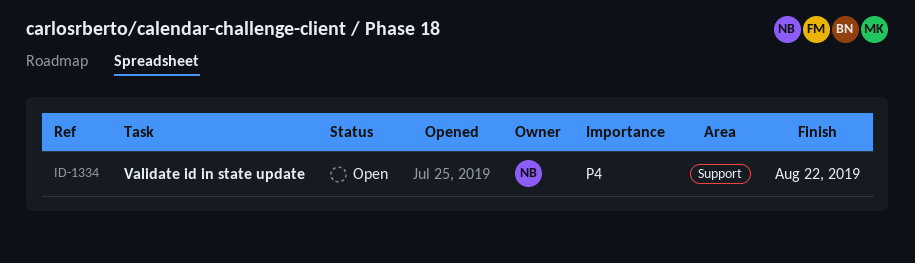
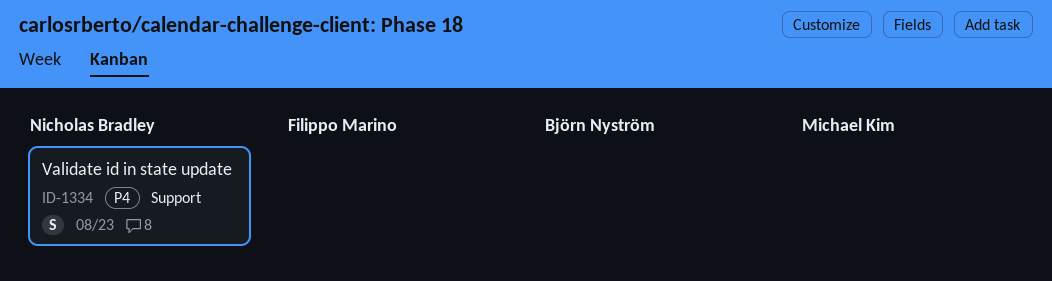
ID-1334, due: Aug 22 -> Aug 23

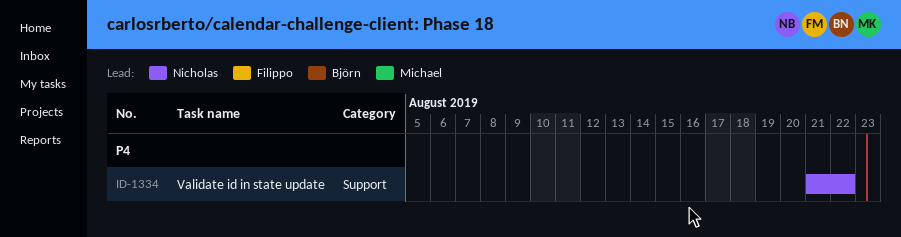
ID-1334, due: Aug 23 -> Aug 22

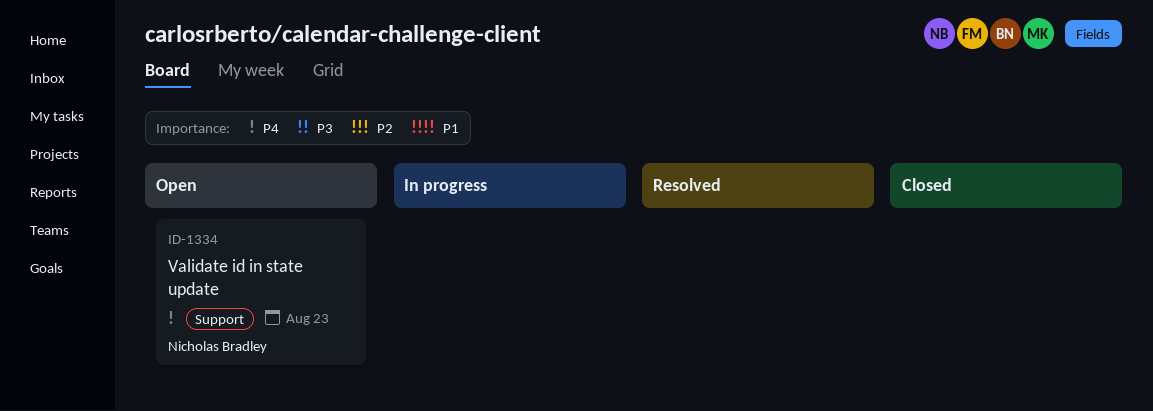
ID-1334, due: Aug 22 -> Aug 23

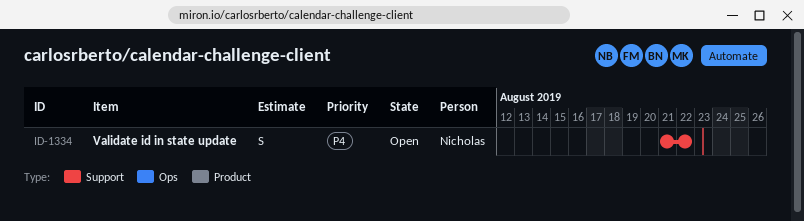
ID-1334, due: Aug 23 -> Aug 22

